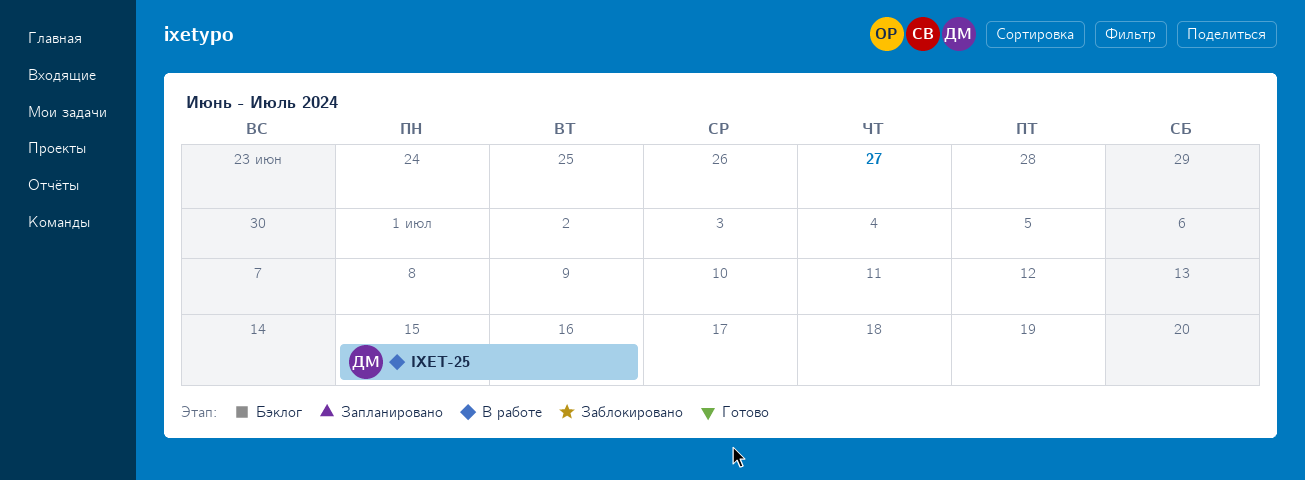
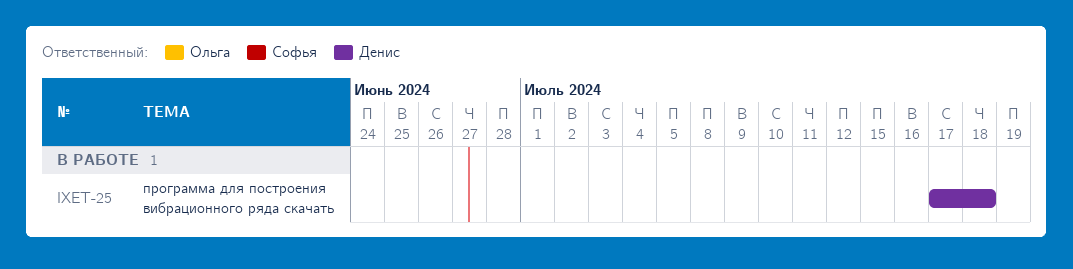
IXET-25, start: Jul 15 -> Jul 17
IXET-25, due: Jul 16 -> Jul 18

